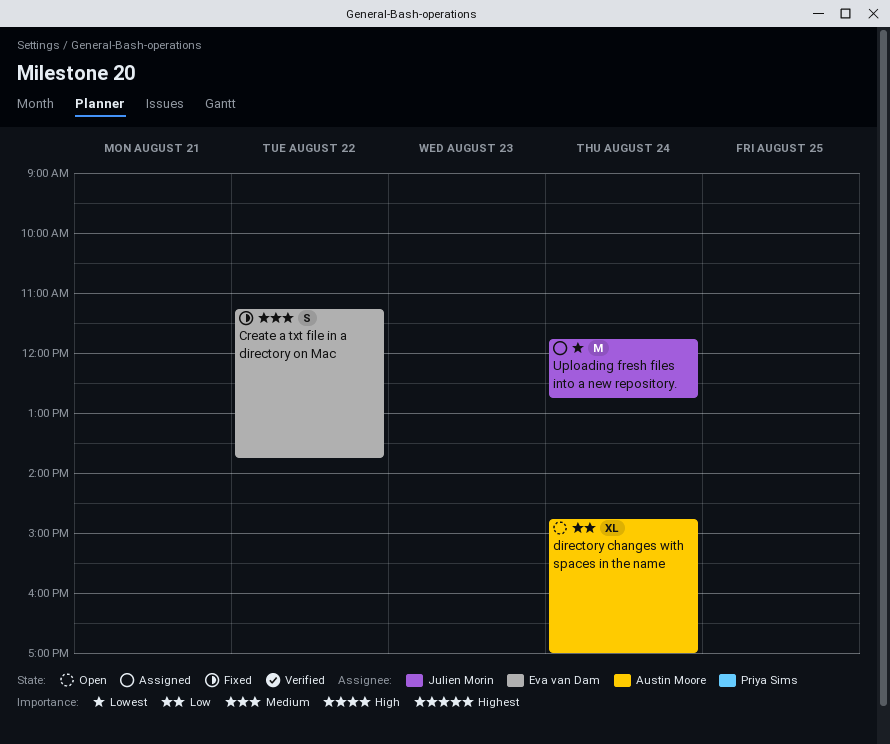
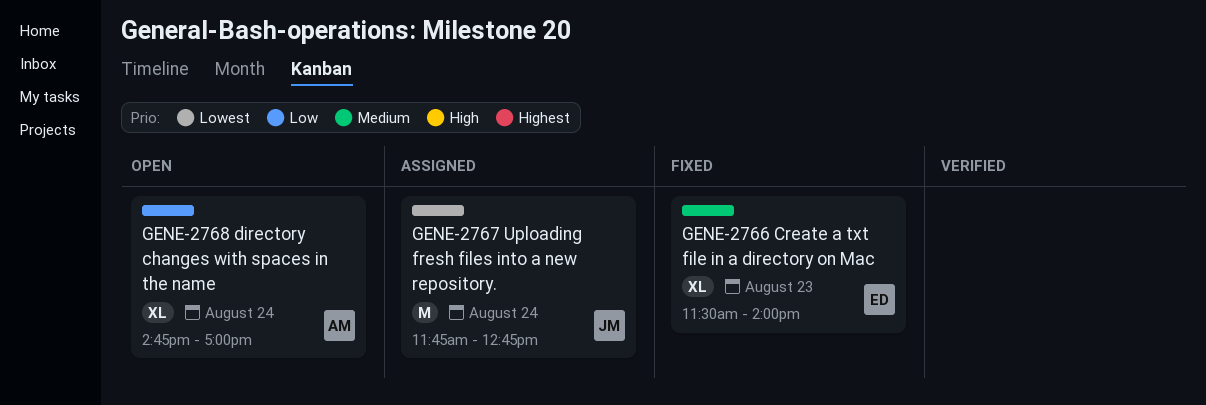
Create a txt file in a directory on Mac, estimate: S -> XL
Create a txt file in a directory on Mac, day: Aug 22 -> Aug 23
Create a txt file in a directory on Mac, begins: 11:15 -> 11:30
Create a txt file in a directory on Mac, ends: 13:45 -> 14:00

